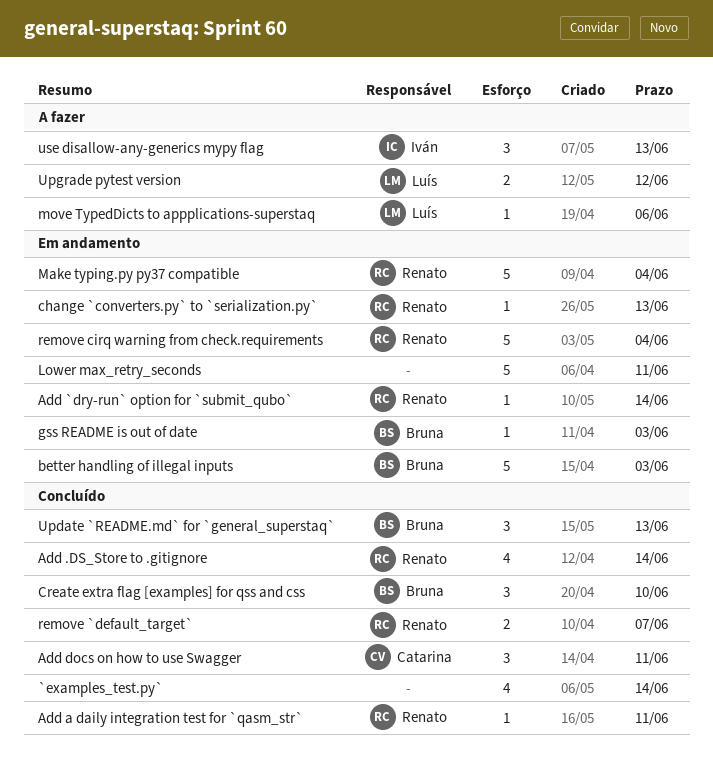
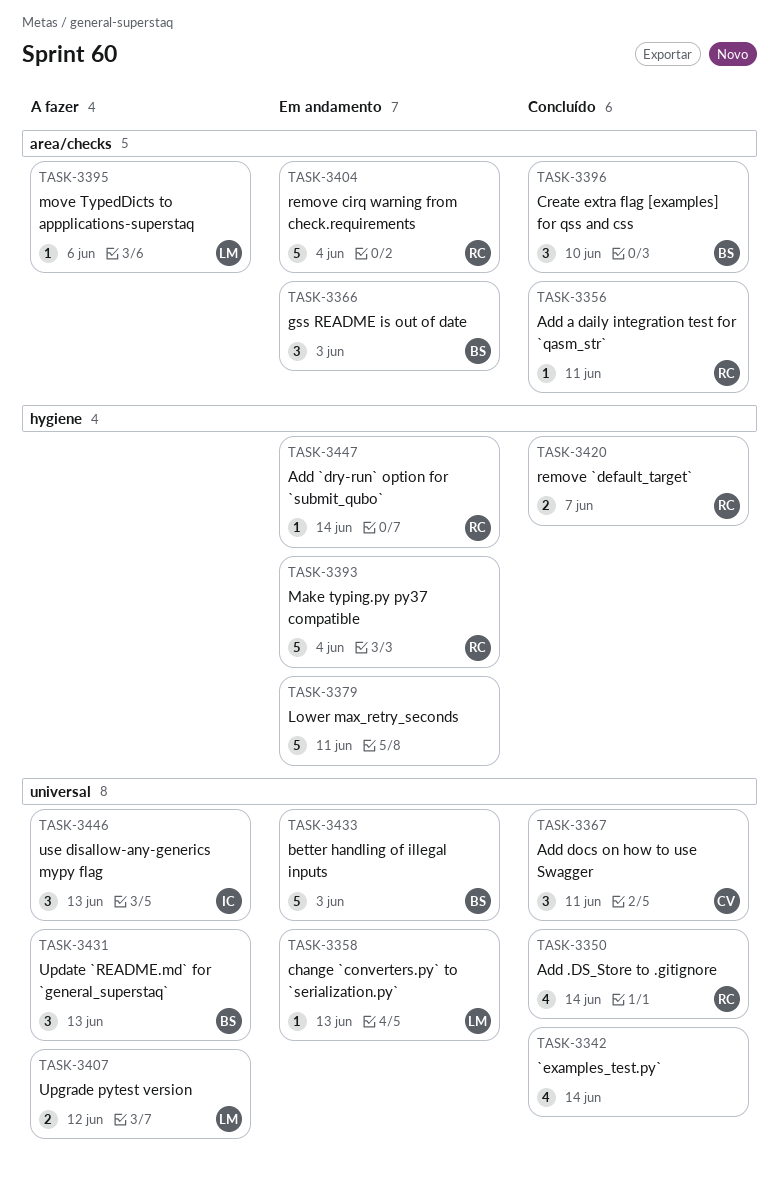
change `converters.py` to `serialization.py`, owner: Renato -> Luís
gss README is out of date, estimate: 1 -> 3
Update `README.md` for `general_superstaq`, status: Concluído -> A fazer

